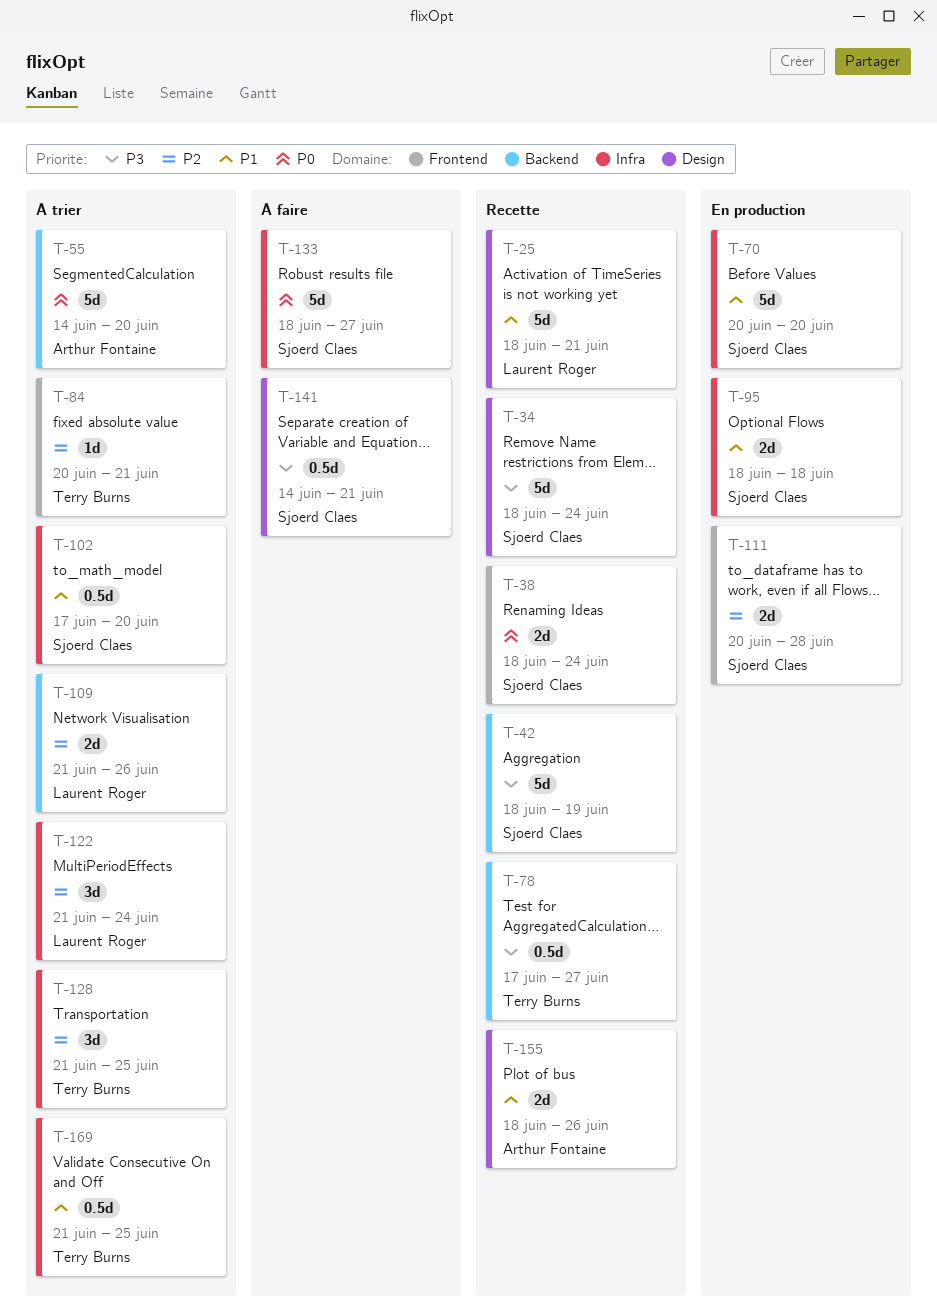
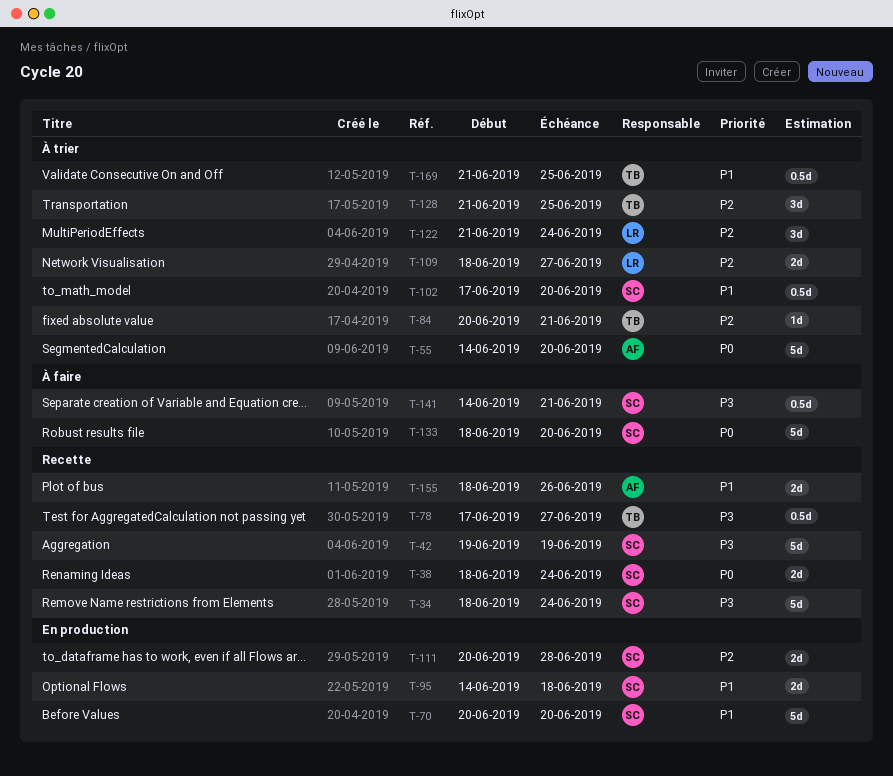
T-25: present -> none
T-42, start: Jun 18 -> Jun 19
T-95, start: Jun 18 -> Jun 14
T-109, start: Jun 21 -> Jun 18
T-109, due: Jun 26 -> Jun 27
T-133, due: Jun 27 -> Jun 20

